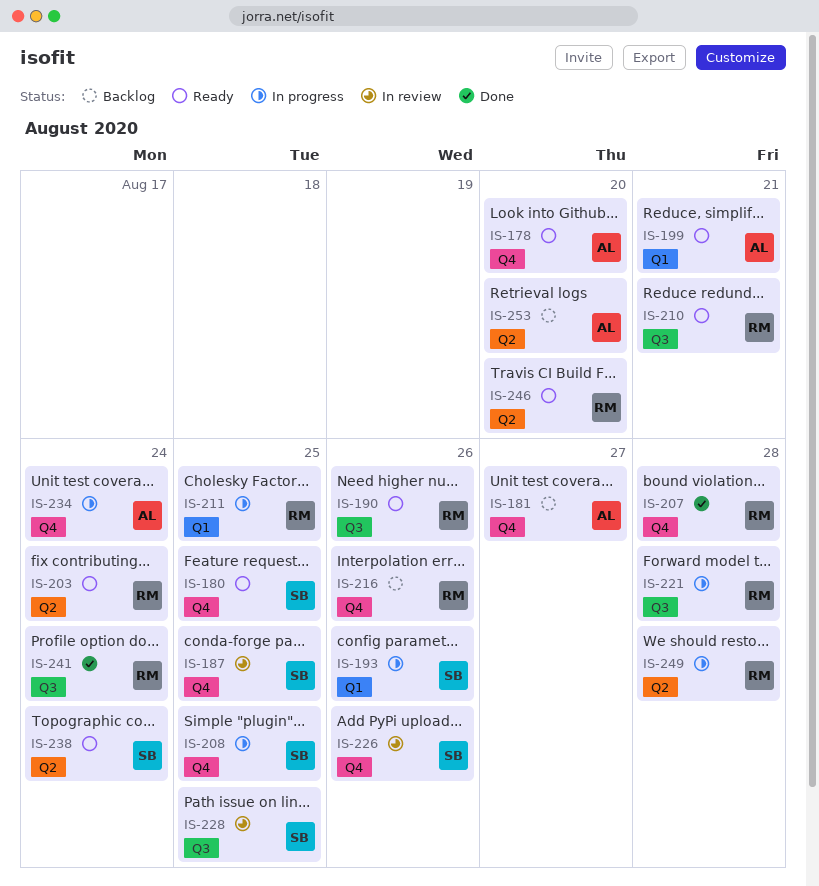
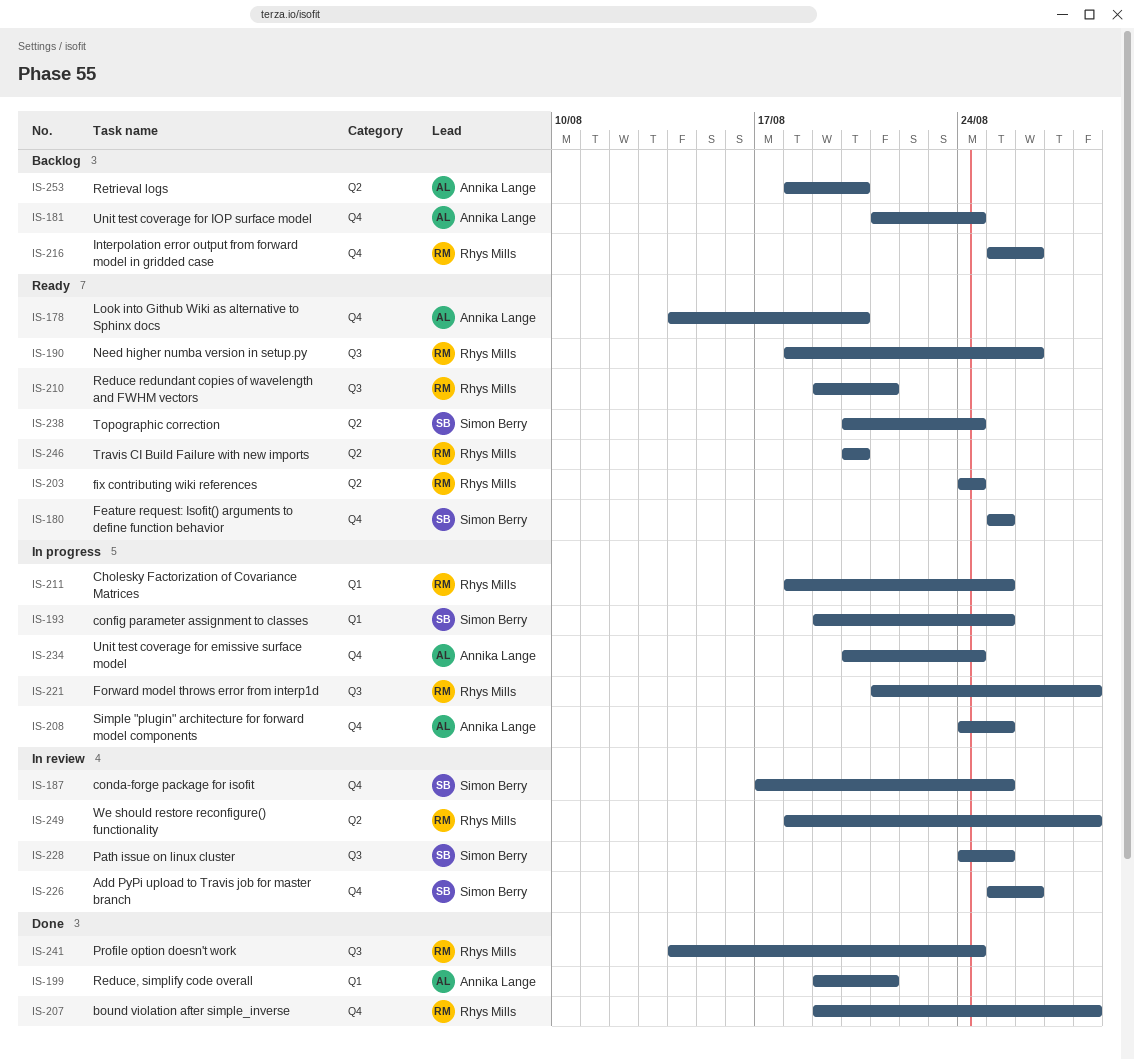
IS-181, due: Aug 27 -> Aug 24
IS-193, due: Aug 26 -> Aug 25
IS-199, status: Ready -> Done
IS-208, owner: Simon Berry -> Annika Lange
IS-249, status: In progress -> In review

